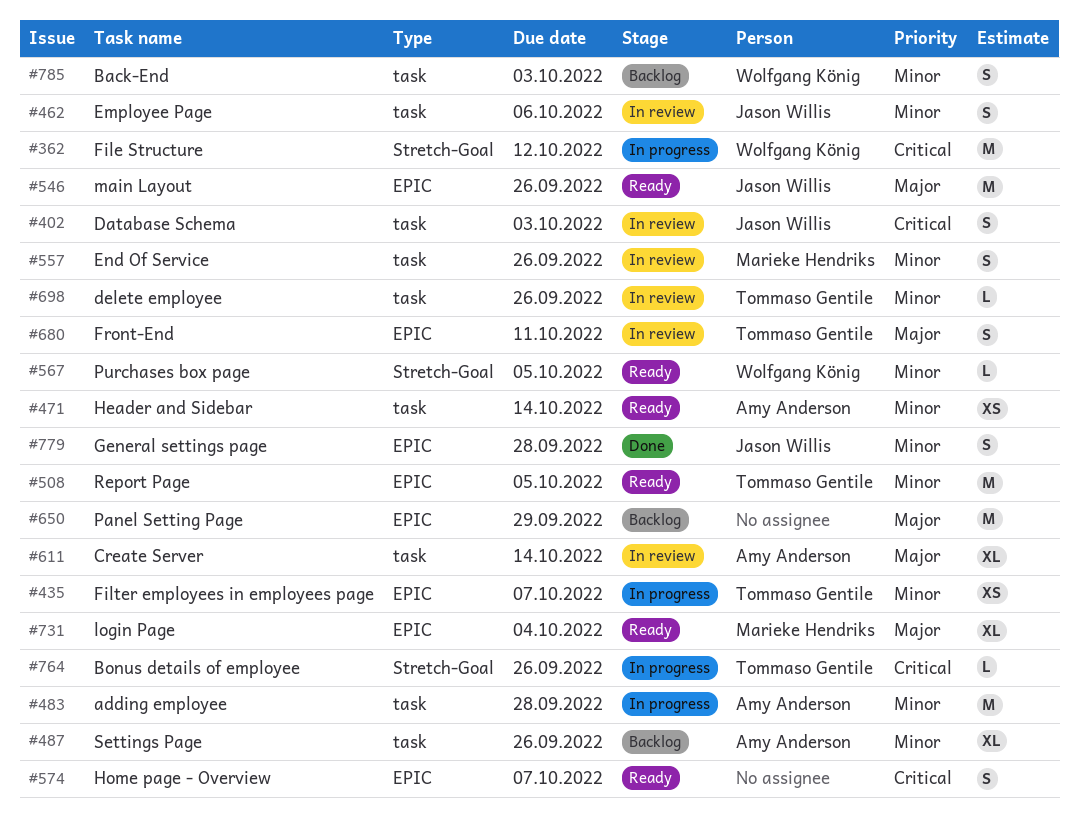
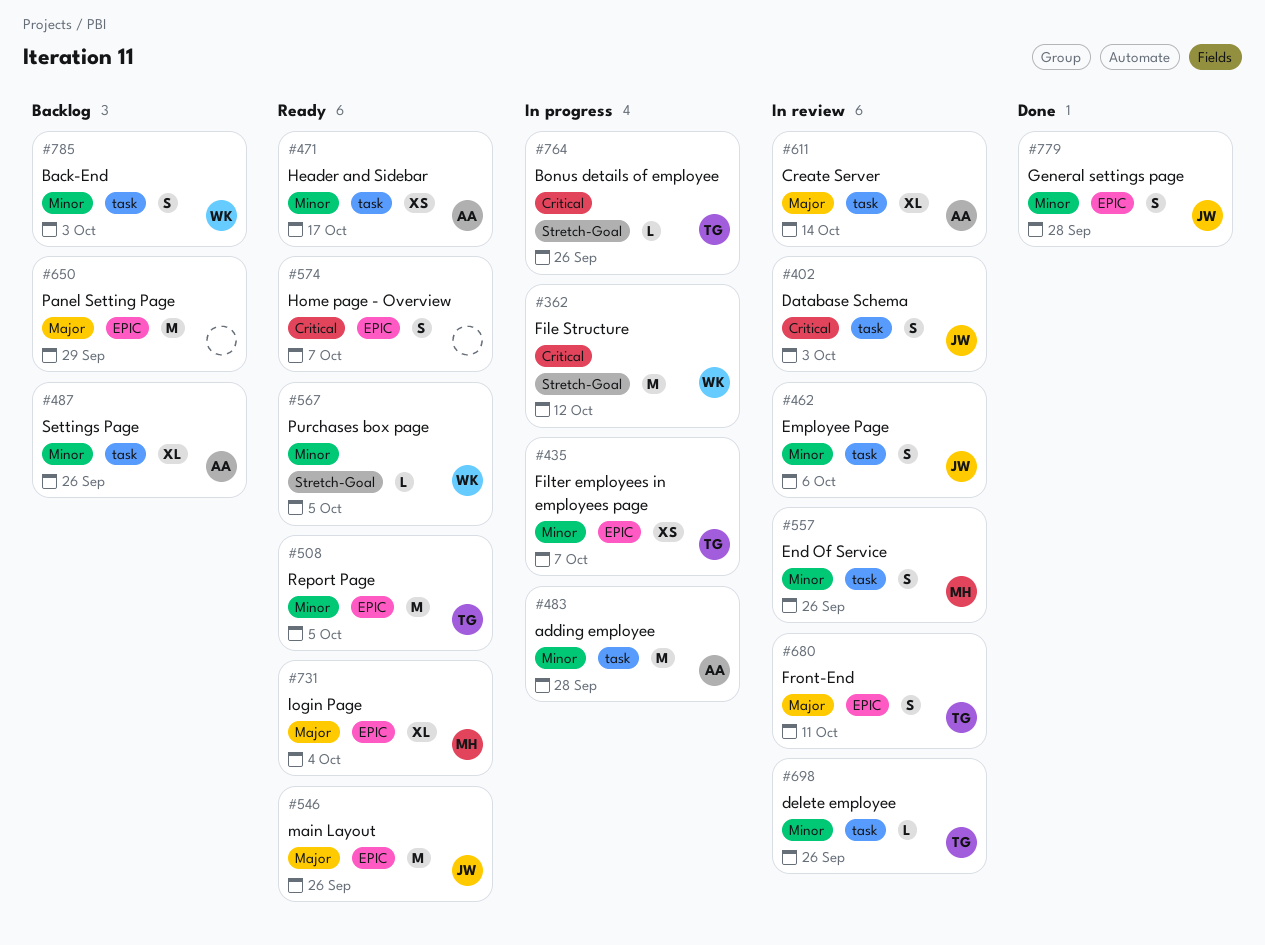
#471, due: Oct 14 -> Oct 17

